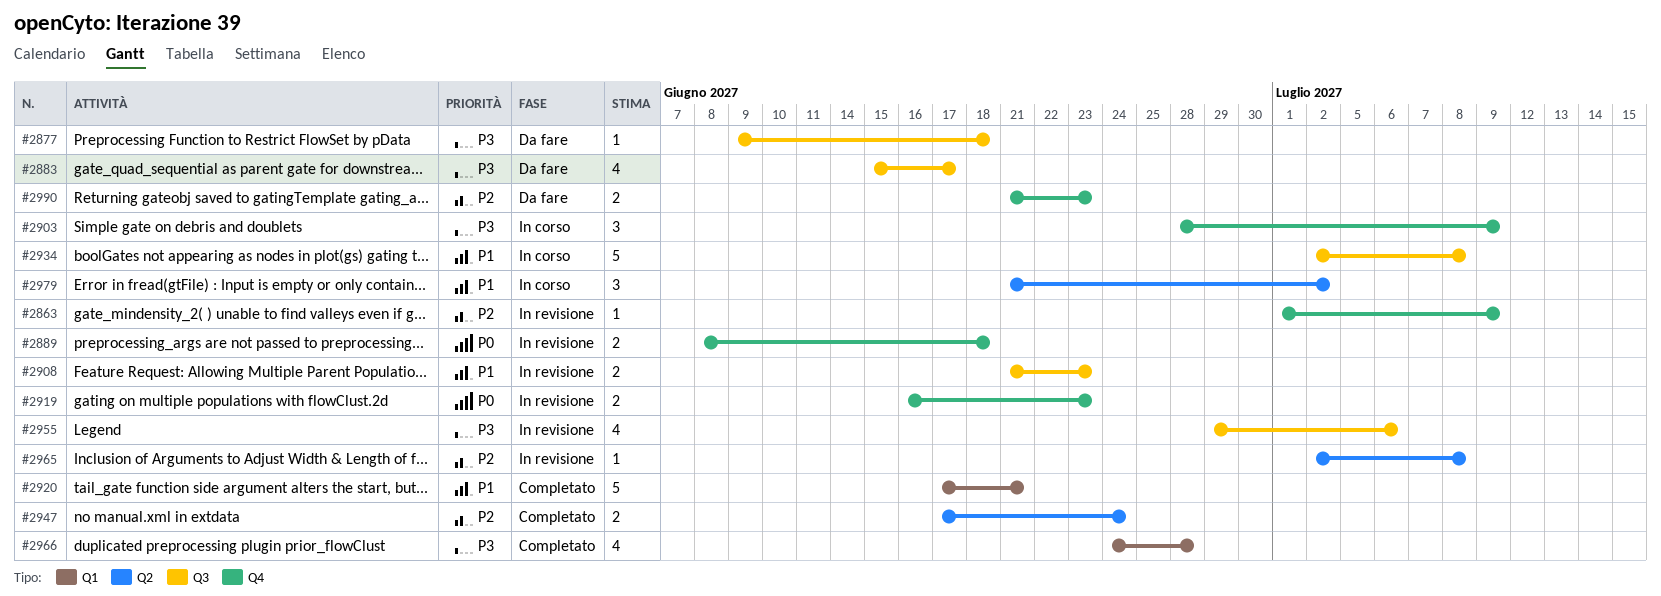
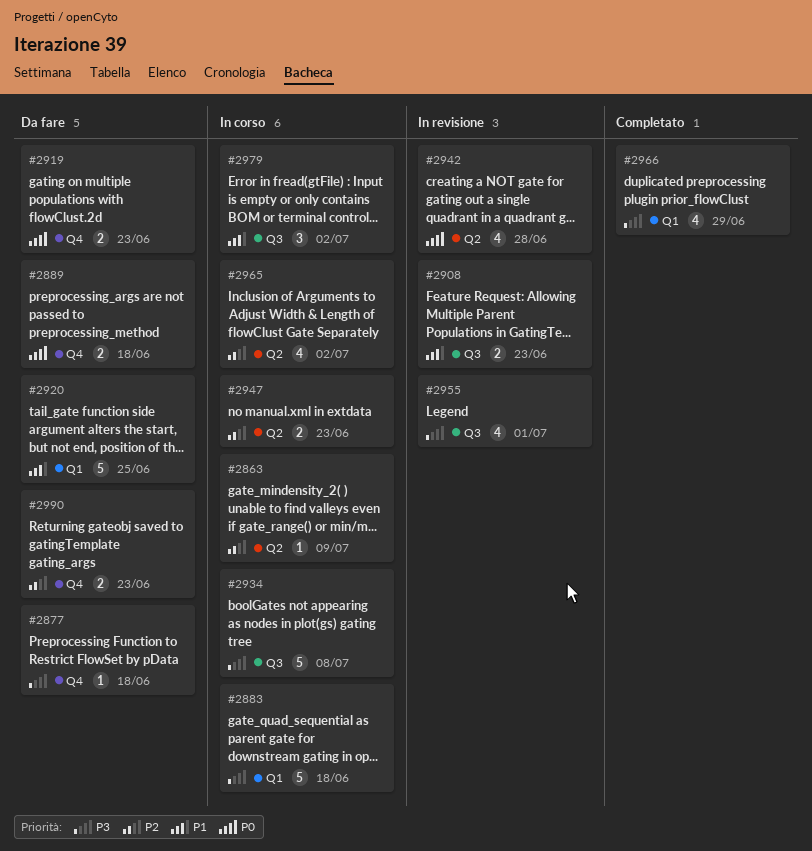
#2863, status: In revisione -> In corso
#2863, label: Q4 -> Q2
#2877, label: Q3 -> Q4
#2883, status: Da fare -> In corso
#2883, label: Q3 -> Q1
#2883, estimate: 4 -> 5
#2883, due: Jun 17 -> Jun 18
#2889, status: In revisione -> Da fare
#2903: present -> none
#2919, status: In revisione -> Da fare
#2920, status: Completato -> Da fare
#2920, due: Jun 21 -> Jun 25
#2934, priority: P1 -> P3
#2942: none -> present
#2947, status: Completato -> In corso
#2947, due: Jun 24 -> Jun 23
#2955, due: Jul 6 -> Jul 1
#2965, status: In revisione -> In corso
#2965, estimate: 1 -> 4
#2965, due: Jul 8 -> Jul 2
#2966, due: Jun 28 -> Jun 29
#2979, label: Q2 -> Q3

